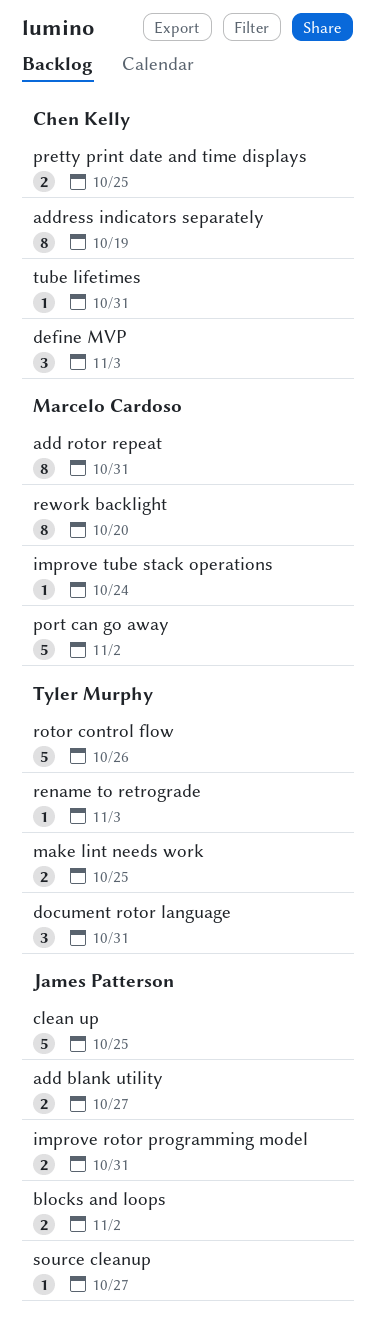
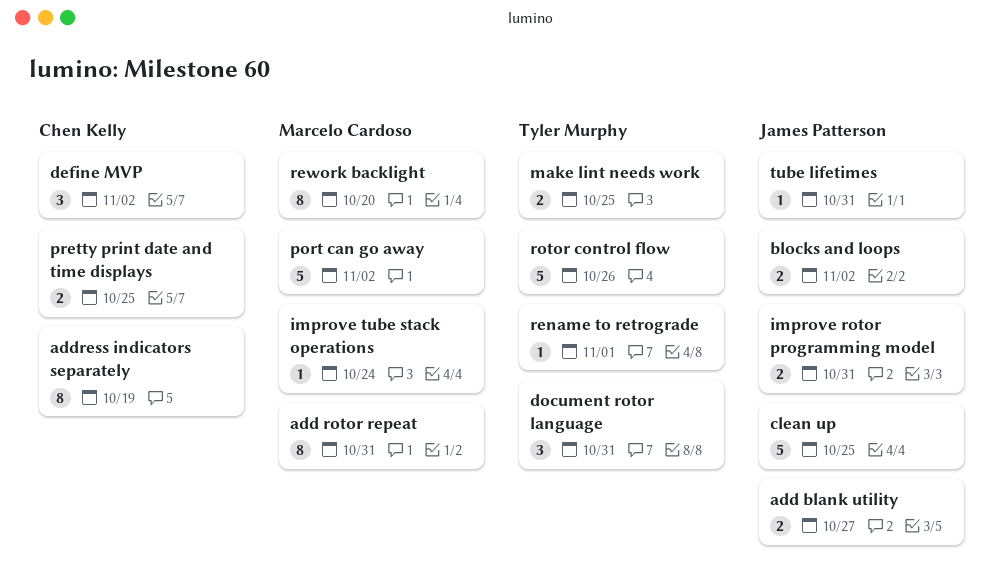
define MVP, due: Nov 3 -> Nov 2
rename to retrograde, due: Nov 3 -> Nov 1
source cleanup: present -> none
tube lifetimes, owner: Chen Kelly -> James Patterson

